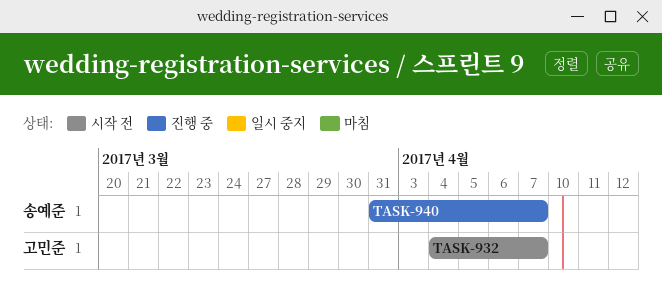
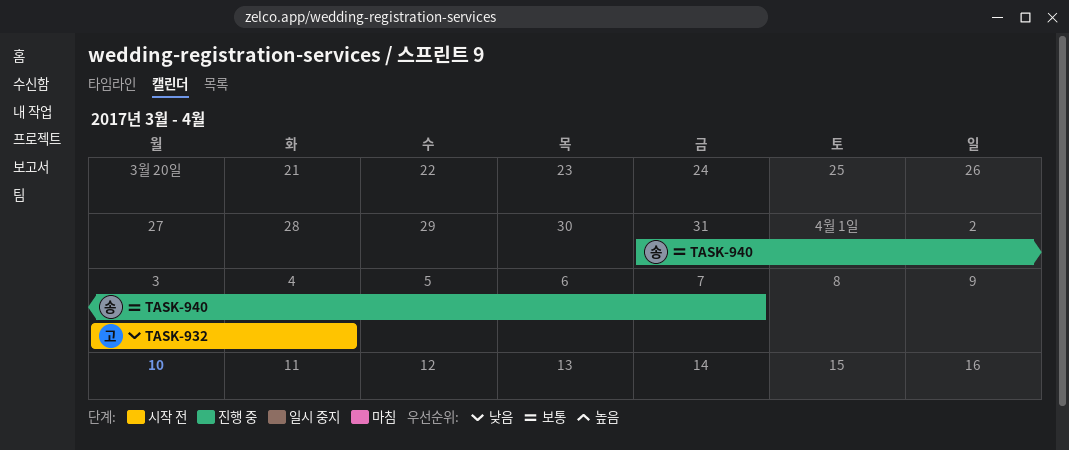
TASK-932, start: Apr 4 -> Apr 3
TASK-932, due: Apr 7 -> Apr 4

